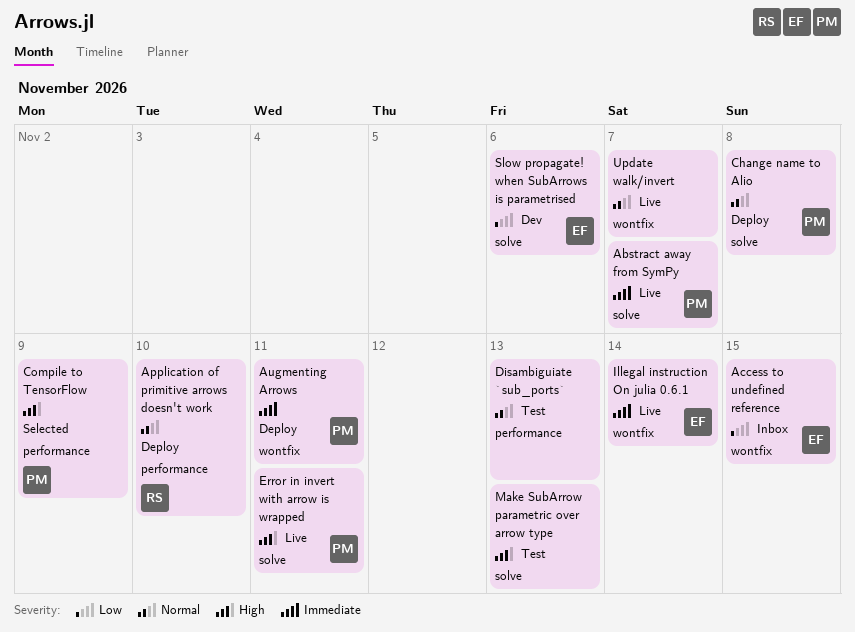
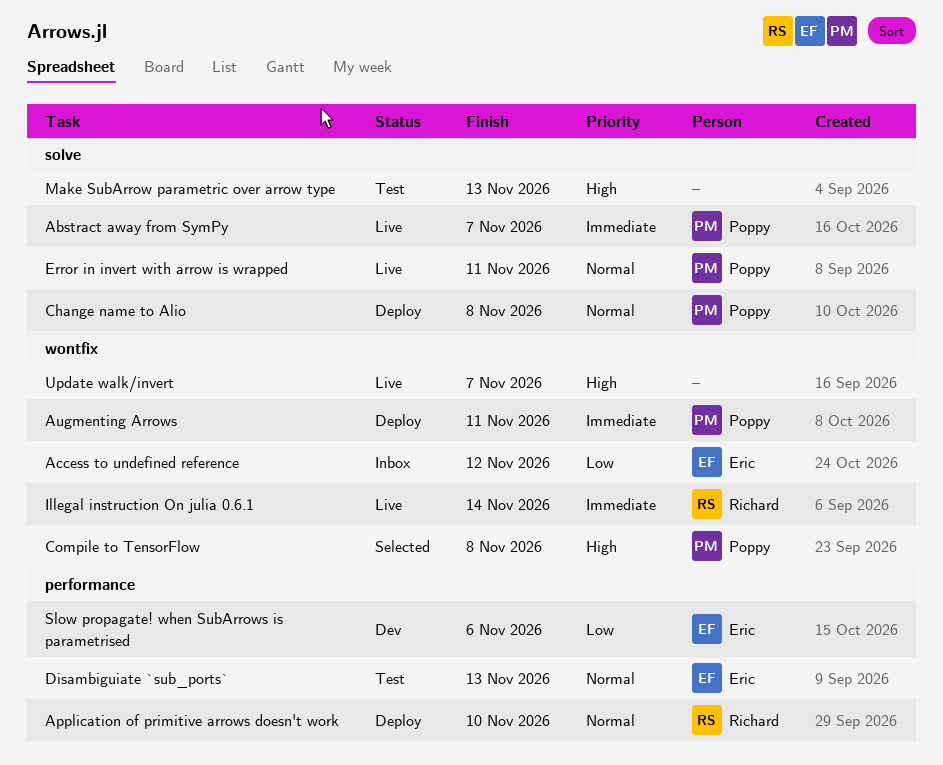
Access to undefined reference, due: Nov 15 -> Nov 12
Compile to TensorFlow, label: performance -> wontfix
Compile to TensorFlow, due: Nov 9 -> Nov 8
Disambiguiate `sub_ports`, owner: none -> Eric
Error in invert with arrow is wrapped, priority: High -> Normal
Illegal instruction On julia 0.6.1, owner: Eric -> Richard
Slow propagate! when SubArrows is parametrised, label: solve -> performance
Update walk/invert, priority: Normal -> High

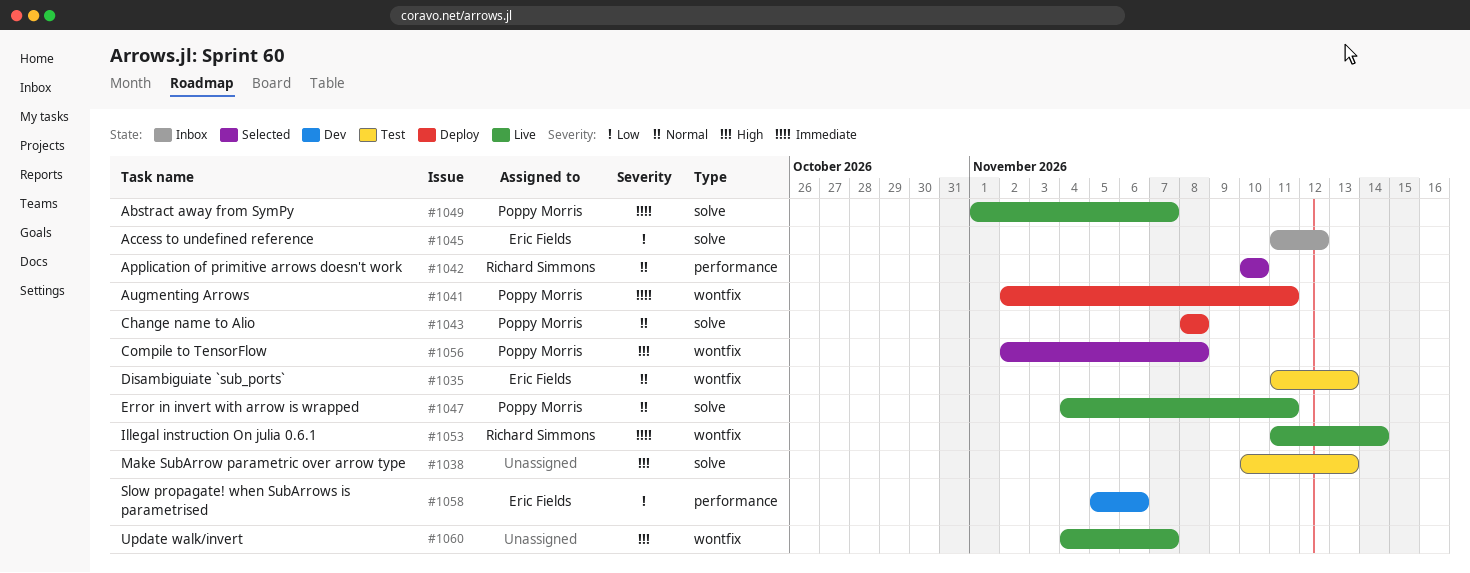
Access to undefined reference, label: wontfix -> solve
Application of primitive arrows doesn't work, status: Deploy -> Selected
Disambiguiate `sub_ports`, label: performance -> wontfix

